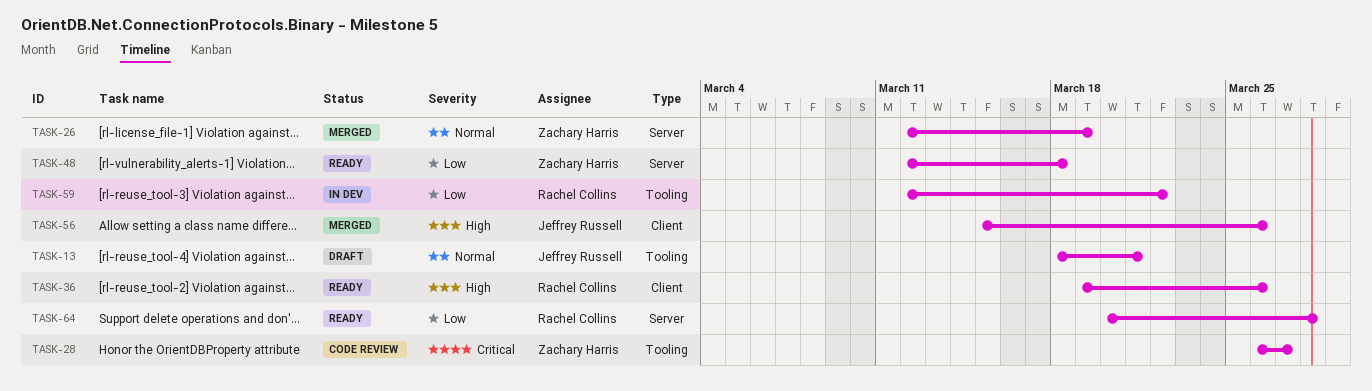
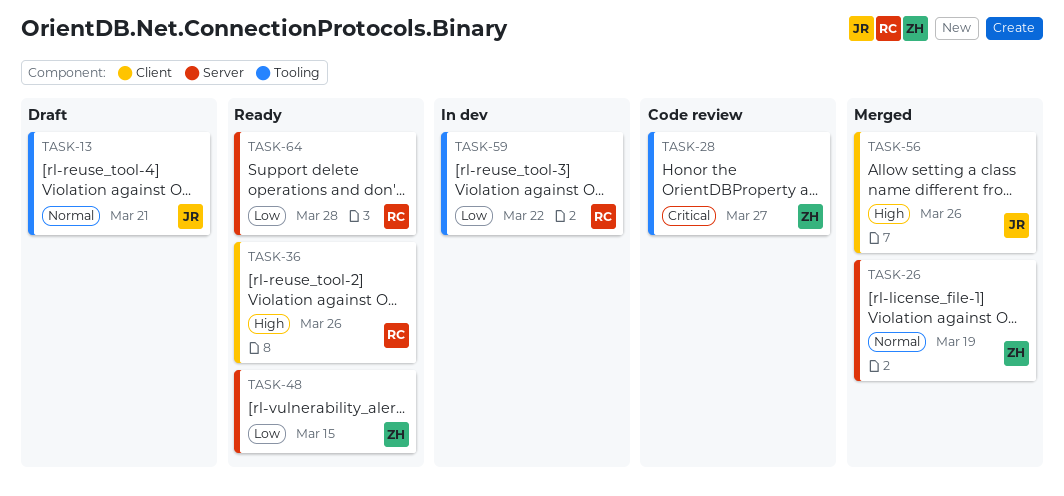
TASK-48, due: Mar 18 -> Mar 15

